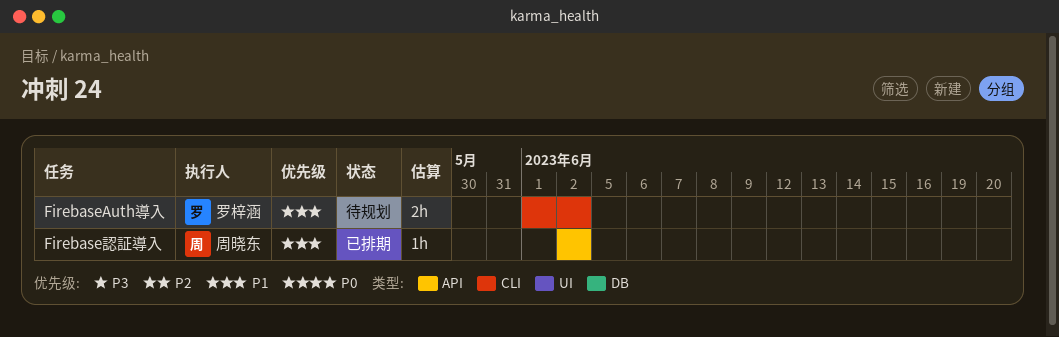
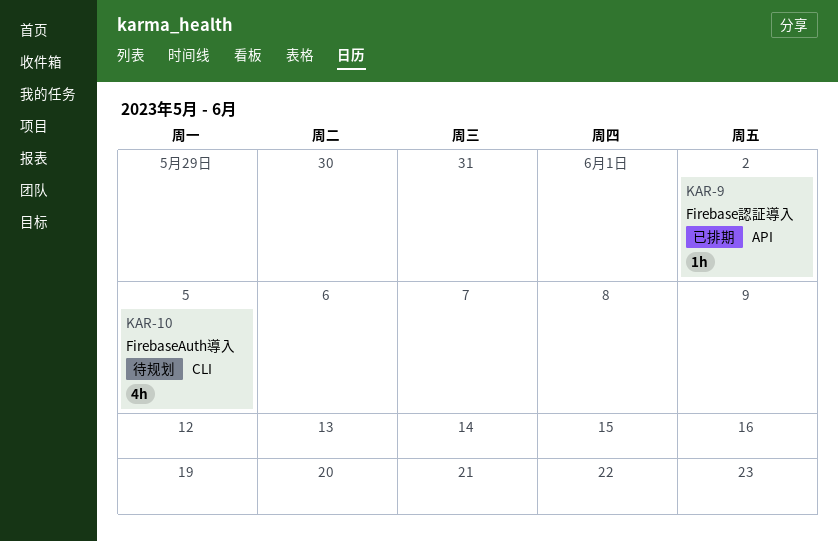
FirebaseAuth導入, estimate: 2h -> 4h
FirebaseAuth導入, due: Jun 2 -> Jun 5

